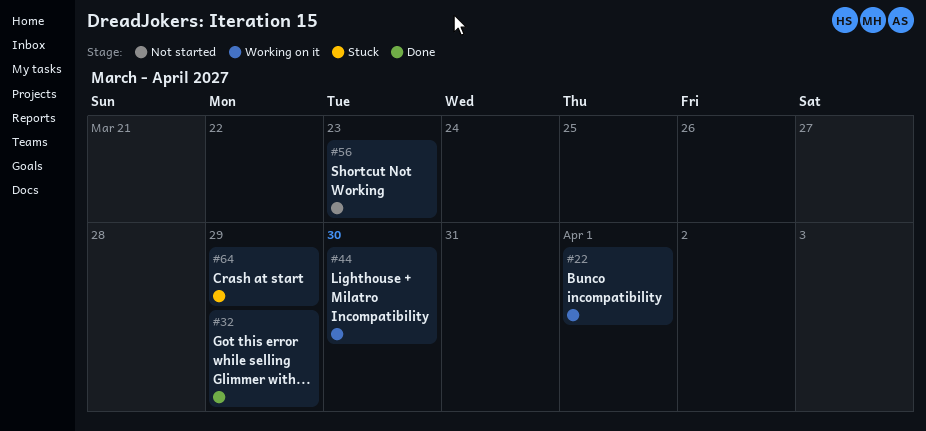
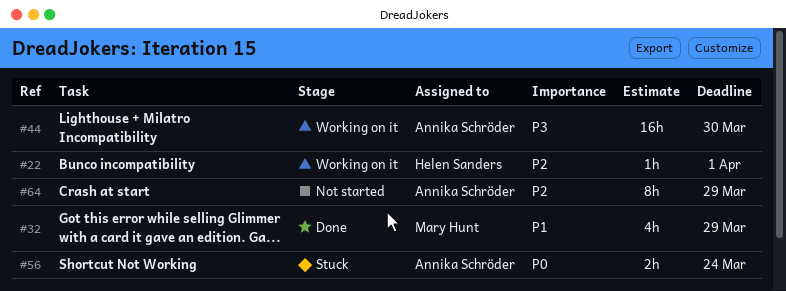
#56, status: Not started -> Stuck
#56, due: Mar 23 -> Mar 24
#64, status: Stuck -> Not started

